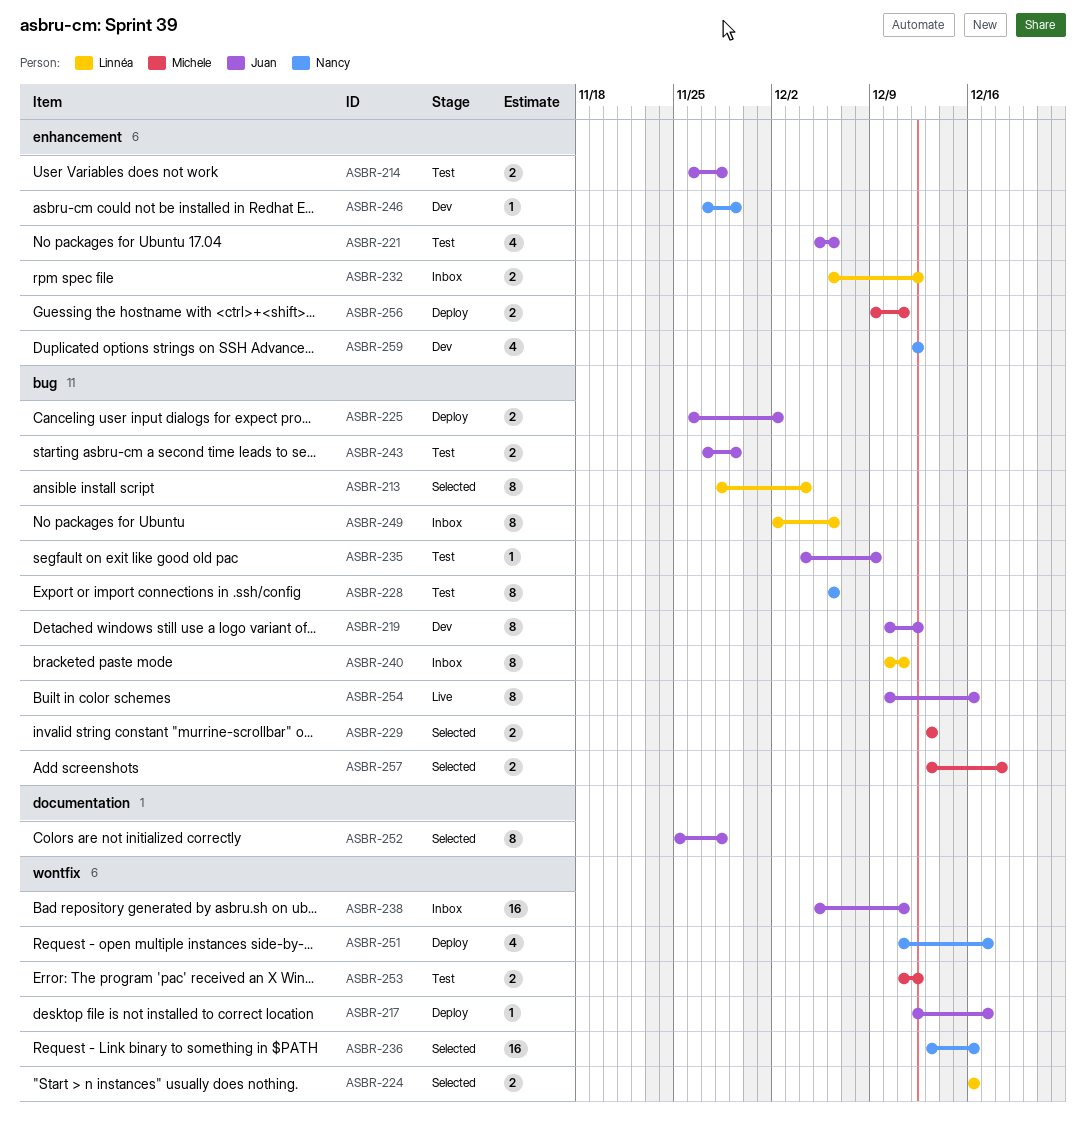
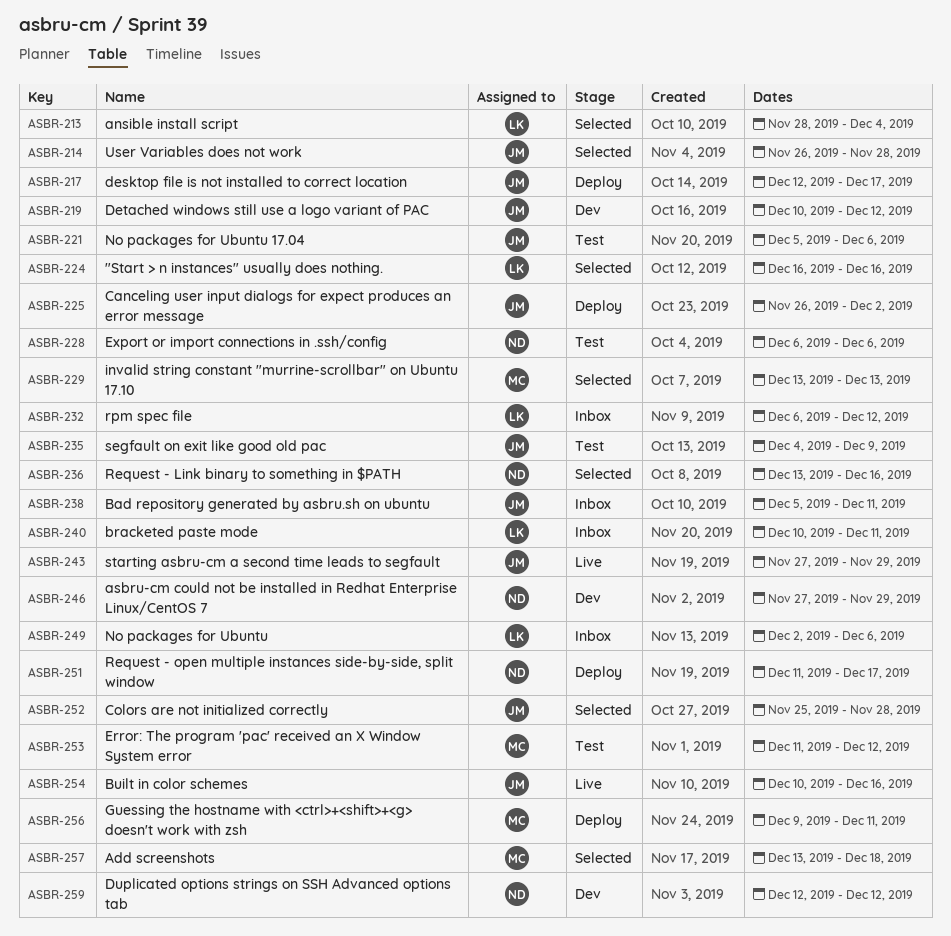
ASBR-214, status: Test -> Selected
ASBR-243, status: Test -> Live

